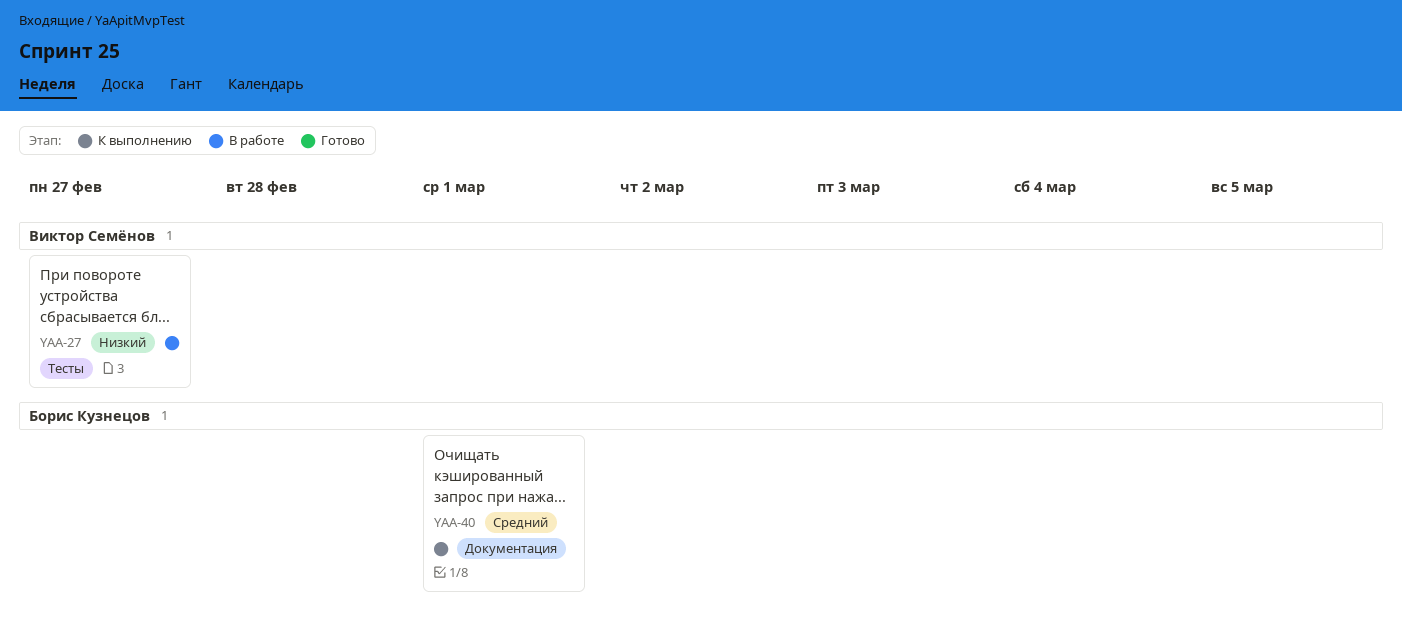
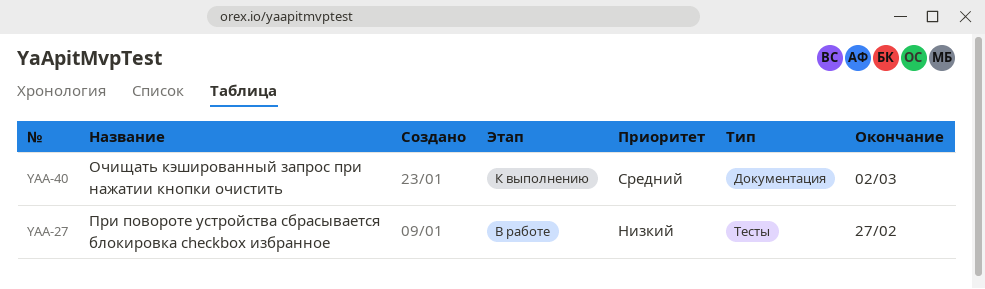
YAA-40, due: Mar 1 -> Mar 2

